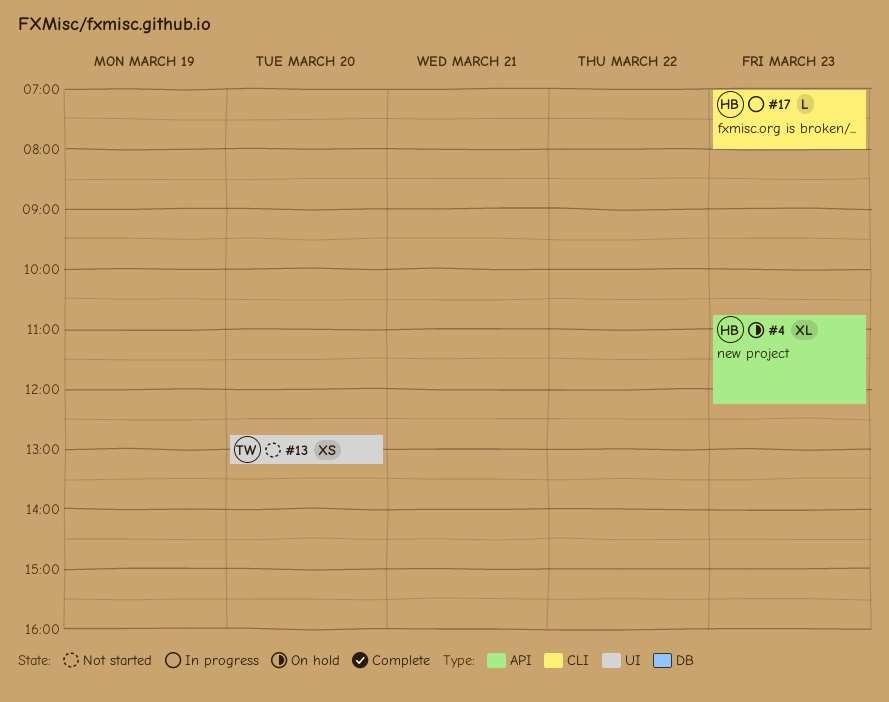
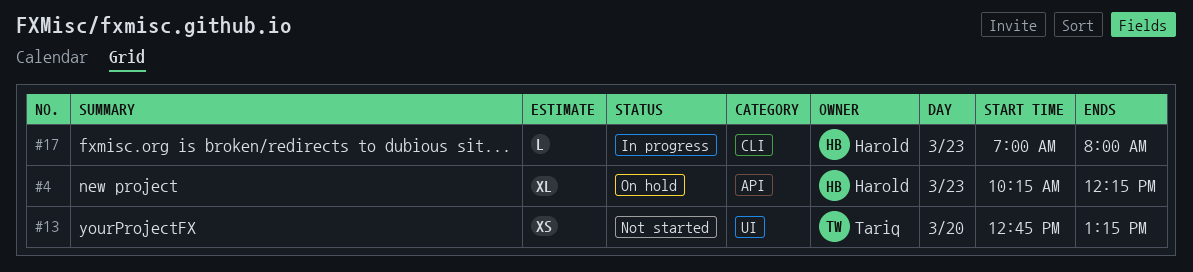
#4, begins: 10:45 -> 10:15

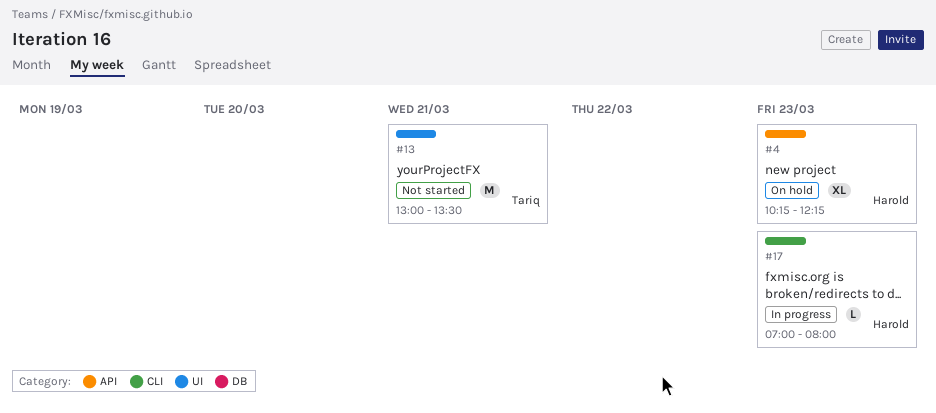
#13, estimate: XS -> M
#13, day: Mar 20 -> Mar 21
#13, begins: 12:45 -> 13:00
#13, ends: 13:15 -> 13:30

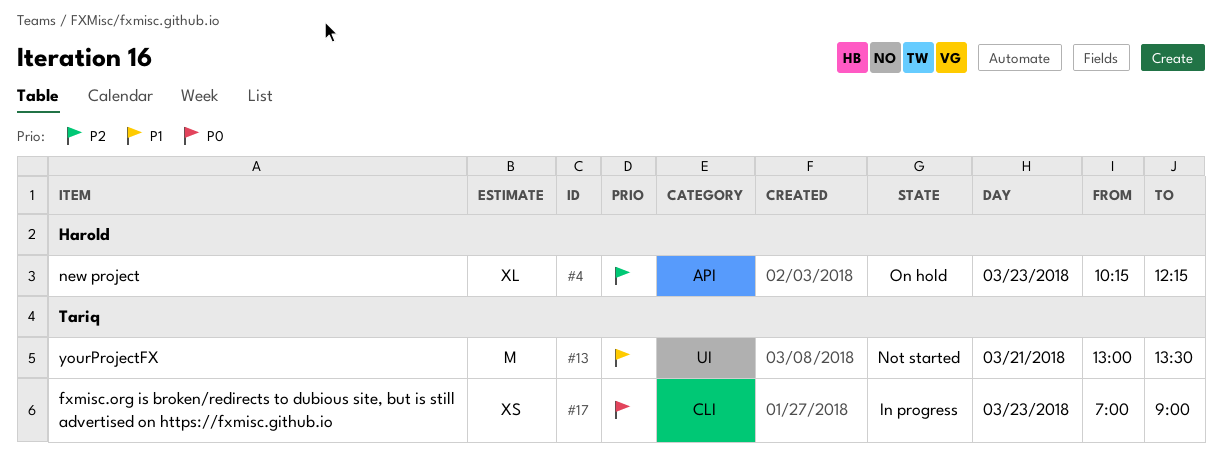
#17, owner: Harold -> Tariq
#17, estimate: L -> XS
#17, ends: 08:00 -> 09:00

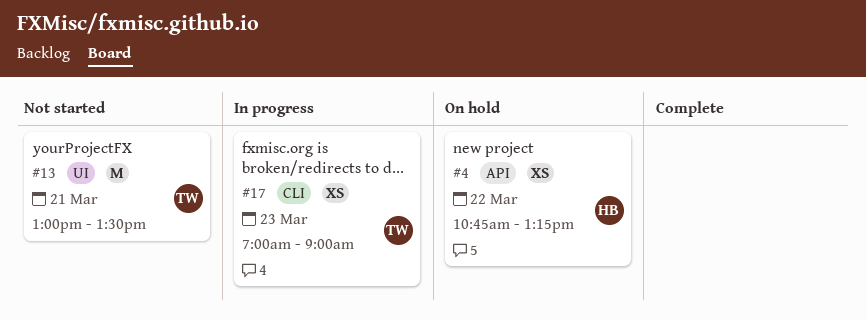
#4, estimate: XL -> XS
#4, day: Mar 23 -> Mar 22
#4, begins: 10:15 -> 10:45
#4, ends: 12:15 -> 13:15

